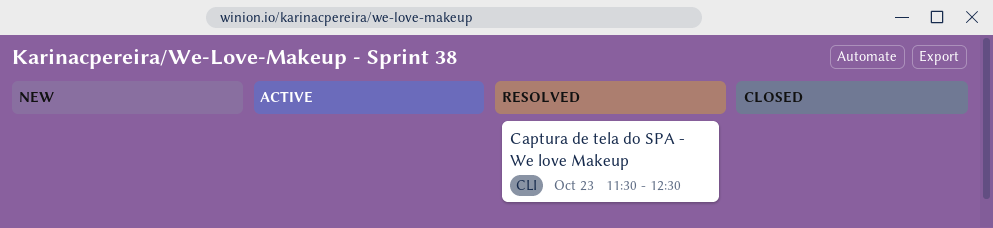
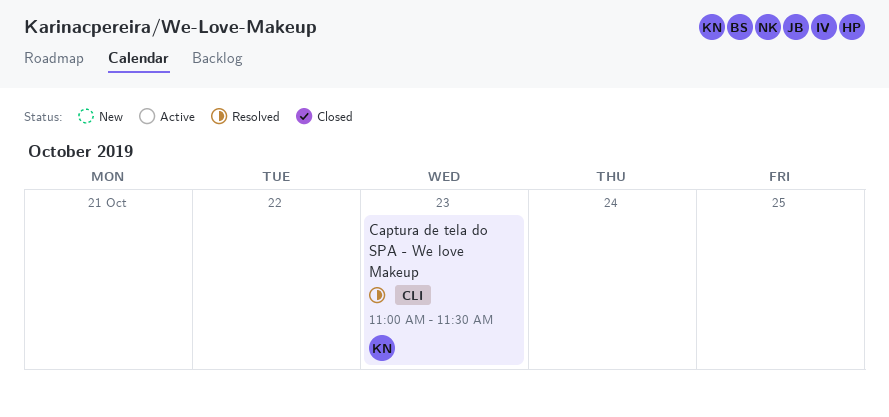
Captura de tela do SPA - We love Makeup, begins: 11:30 -> 11:00
Captura de tela do SPA - We love Makeup, ends: 12:30 -> 11:30

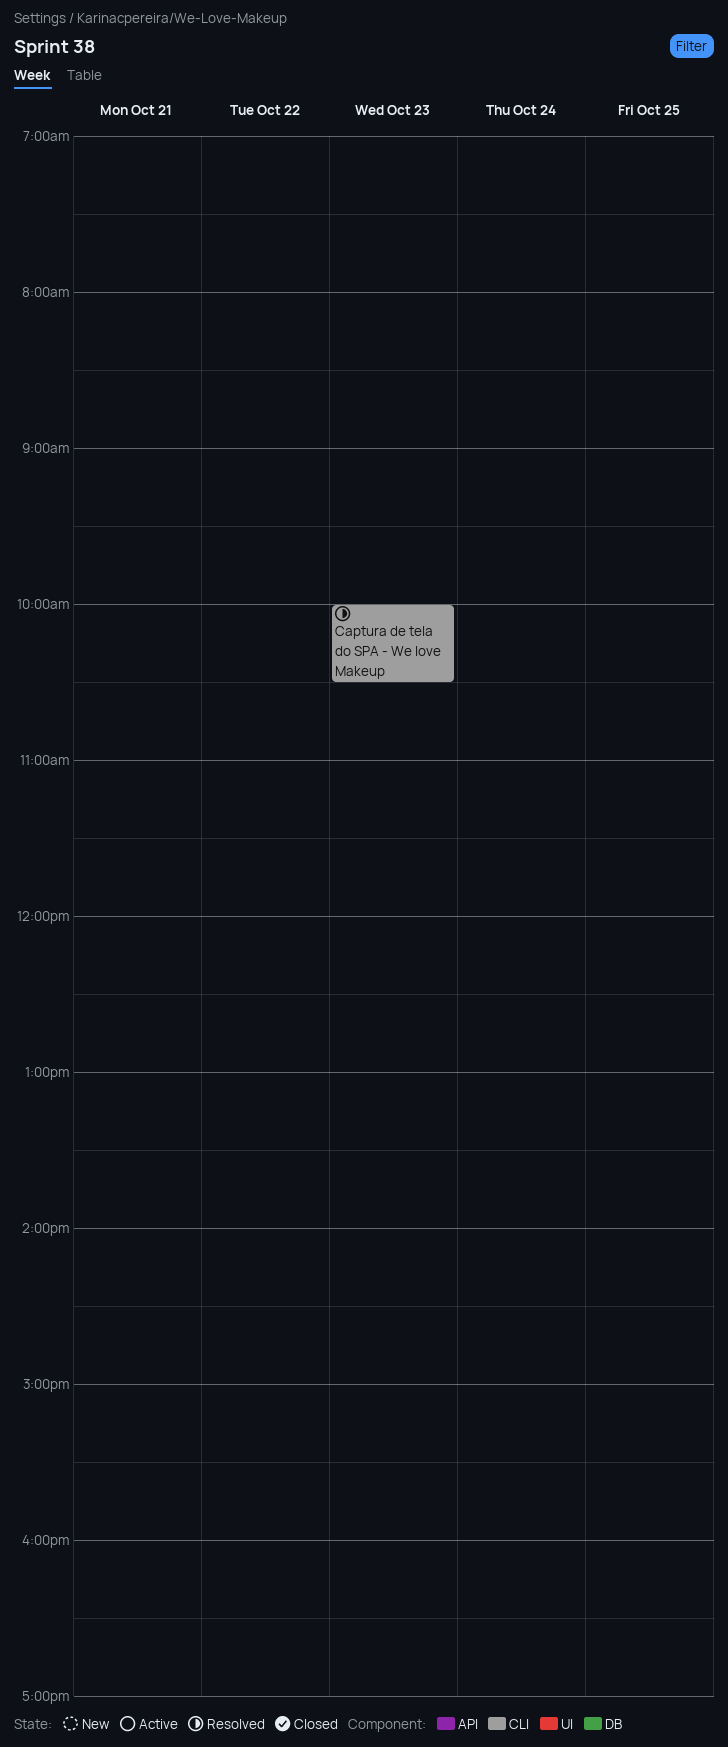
Captura de tela do SPA - We love Makeup, begins: 11:00 -> 10:00
Captura de tela do SPA - We love Makeup, ends: 11:30 -> 10:30

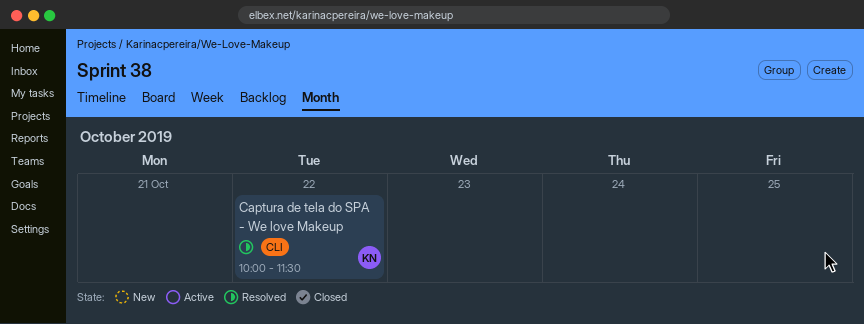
Captura de tela do SPA - We love Makeup, day: Oct 23 -> Oct 22
Captura de tela do SPA - We love Makeup, ends: 10:30 -> 11:30

